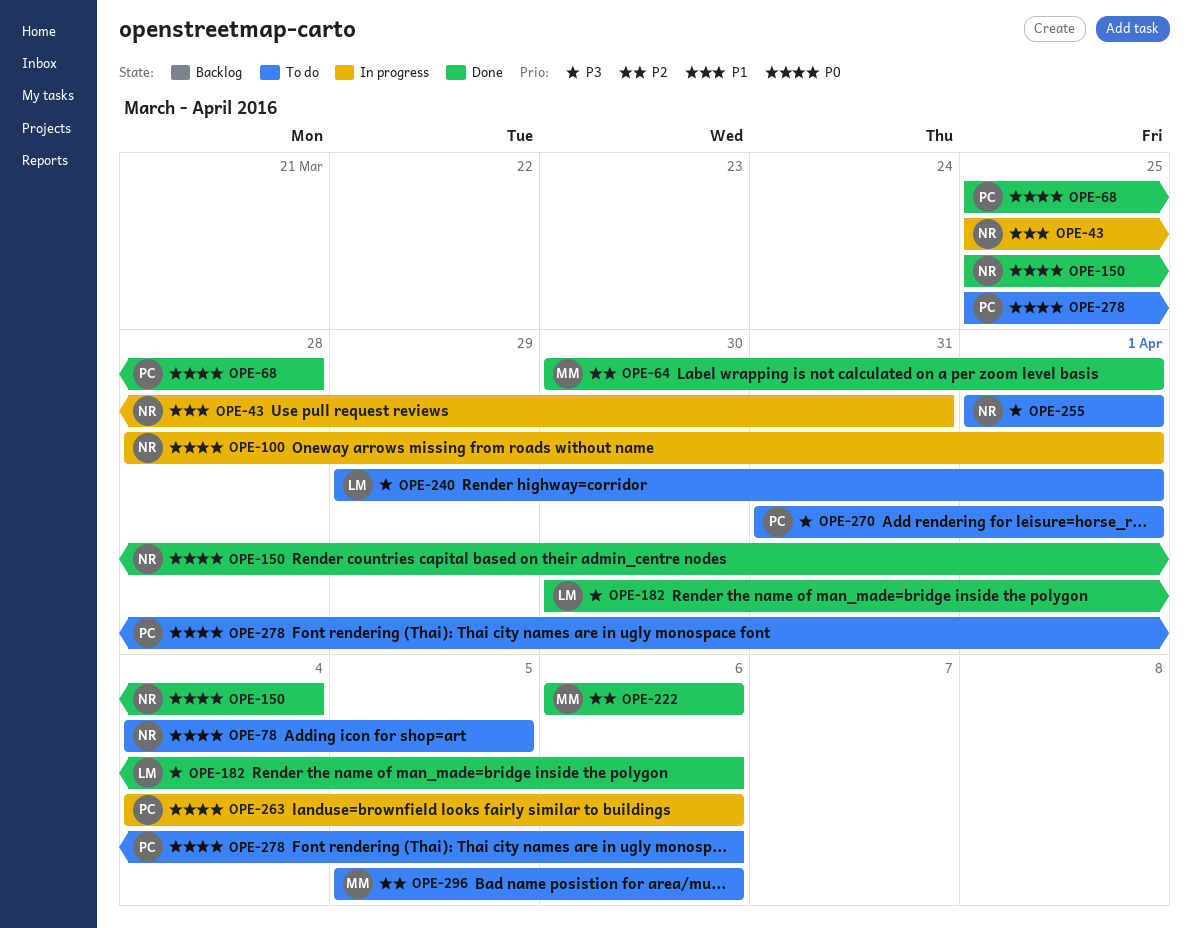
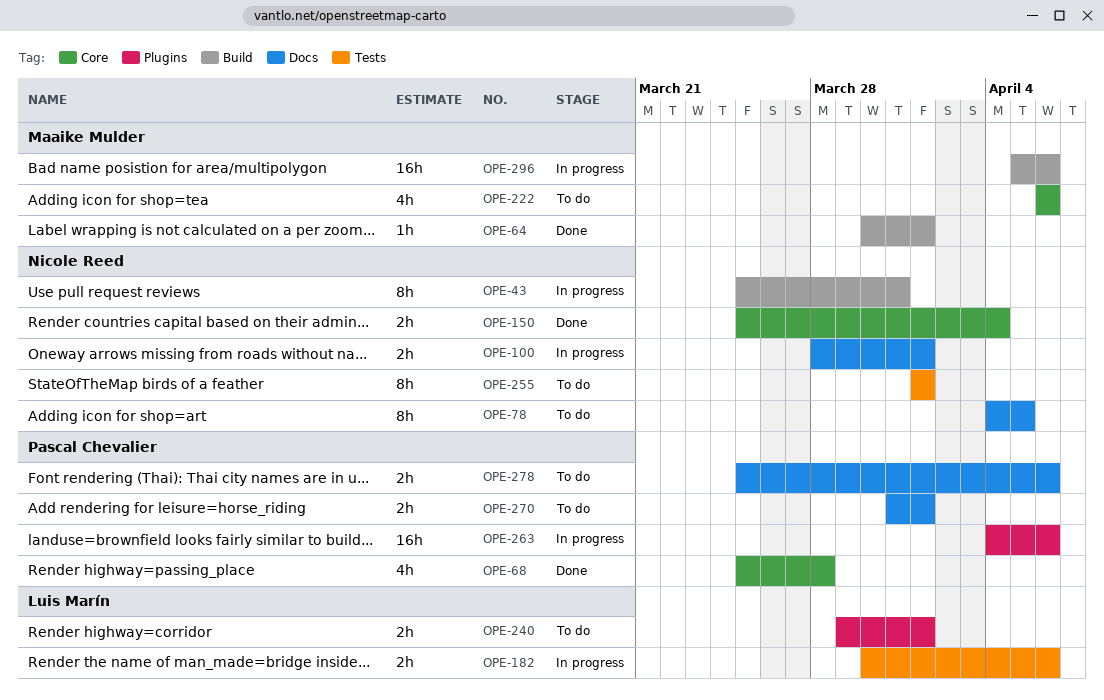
OPE-182, status: Done -> In progress
OPE-222, status: Done -> To do
OPE-296, status: To do -> In progress

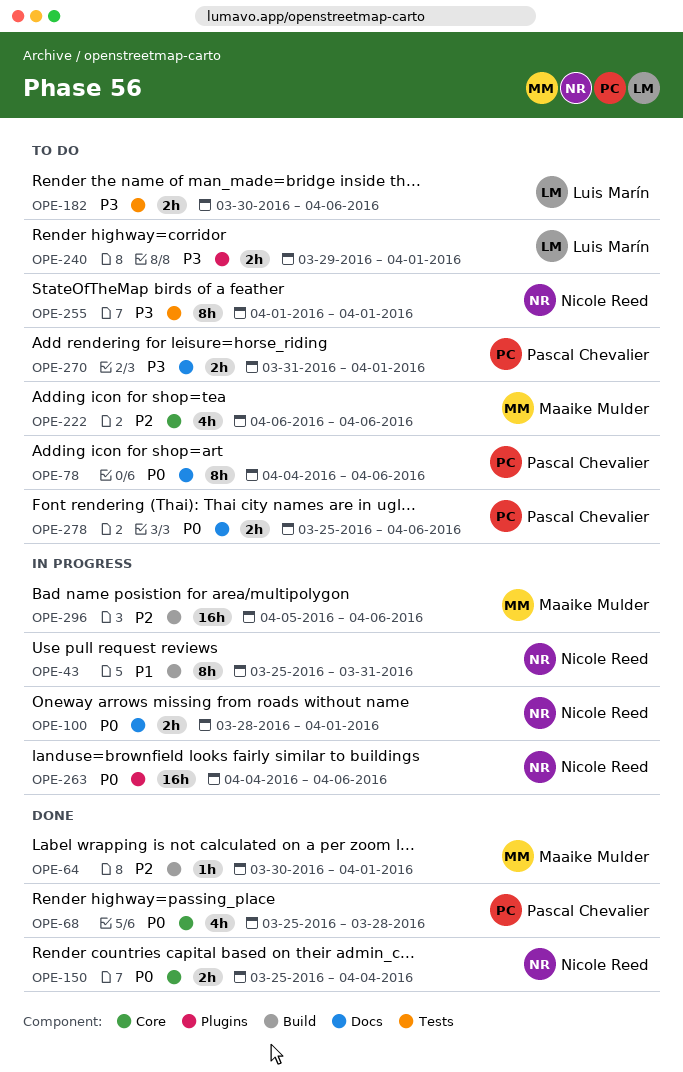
OPE-78, owner: Nicole Reed -> Pascal Chevalier
OPE-78, due: Apr 5 -> Apr 6
OPE-182, status: In progress -> To do
OPE-263, owner: Pascal Chevalier -> Nicole Reed

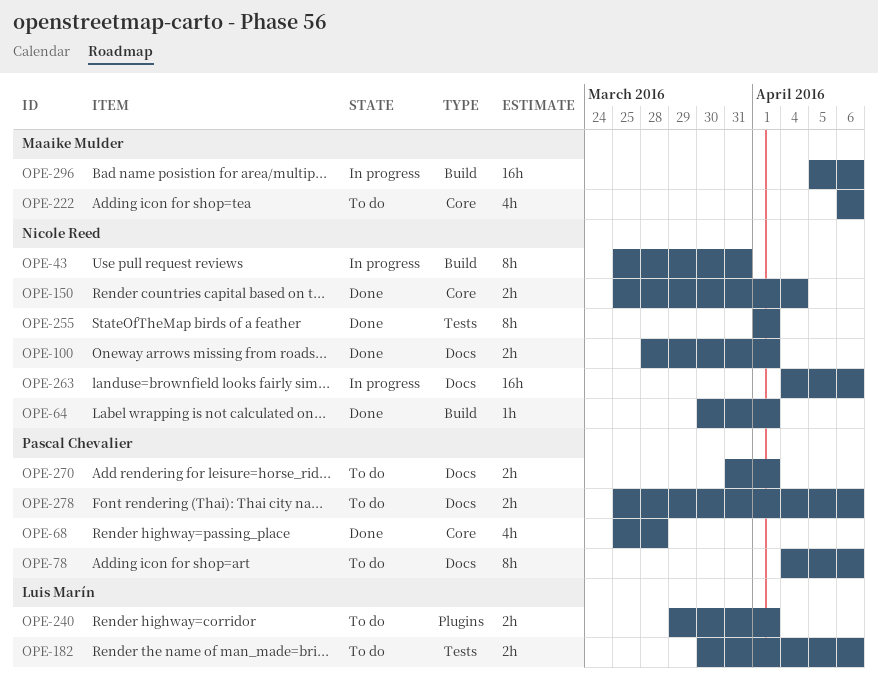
OPE-64, owner: Maaike Mulder -> Nicole Reed
OPE-100, status: In progress -> Done
OPE-255, status: To do -> Done
OPE-263, label: Plugins -> Docs

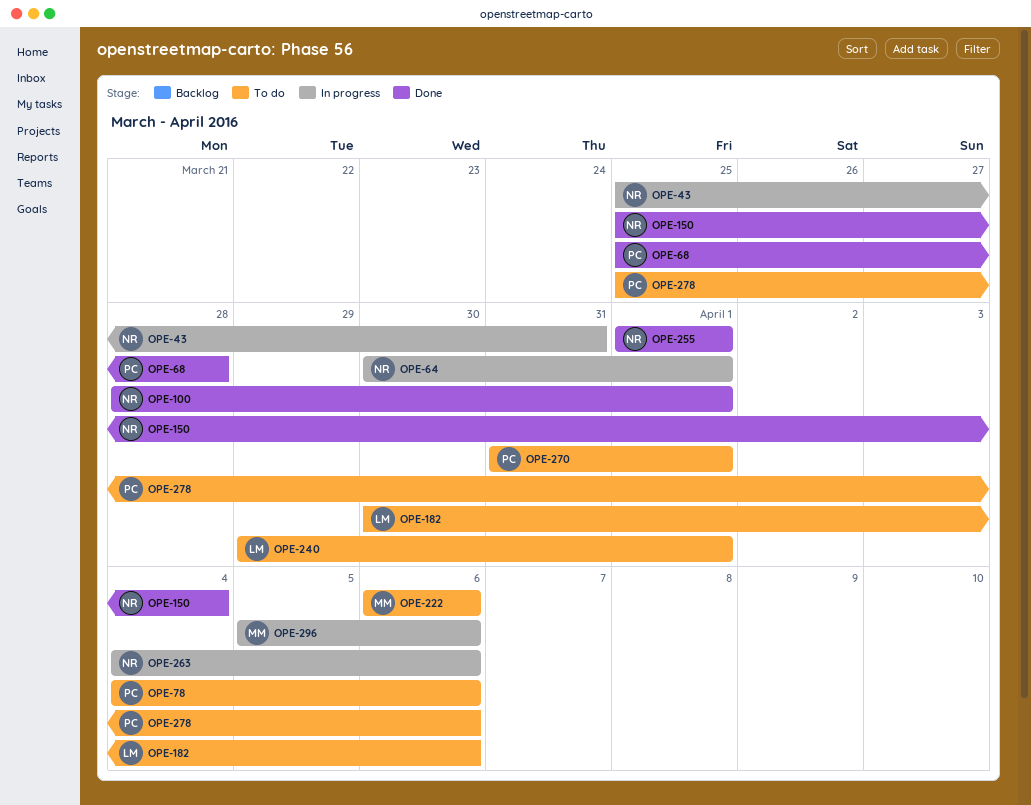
OPE-64, status: Done -> In progress

